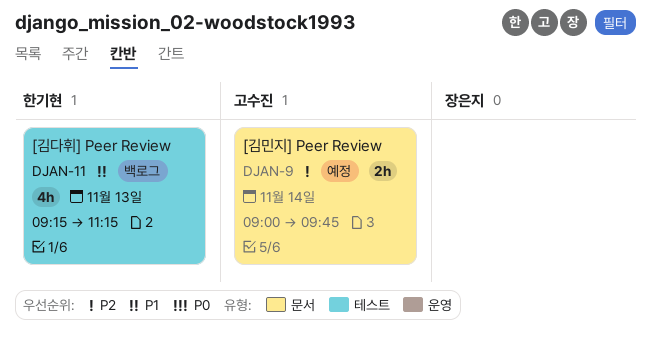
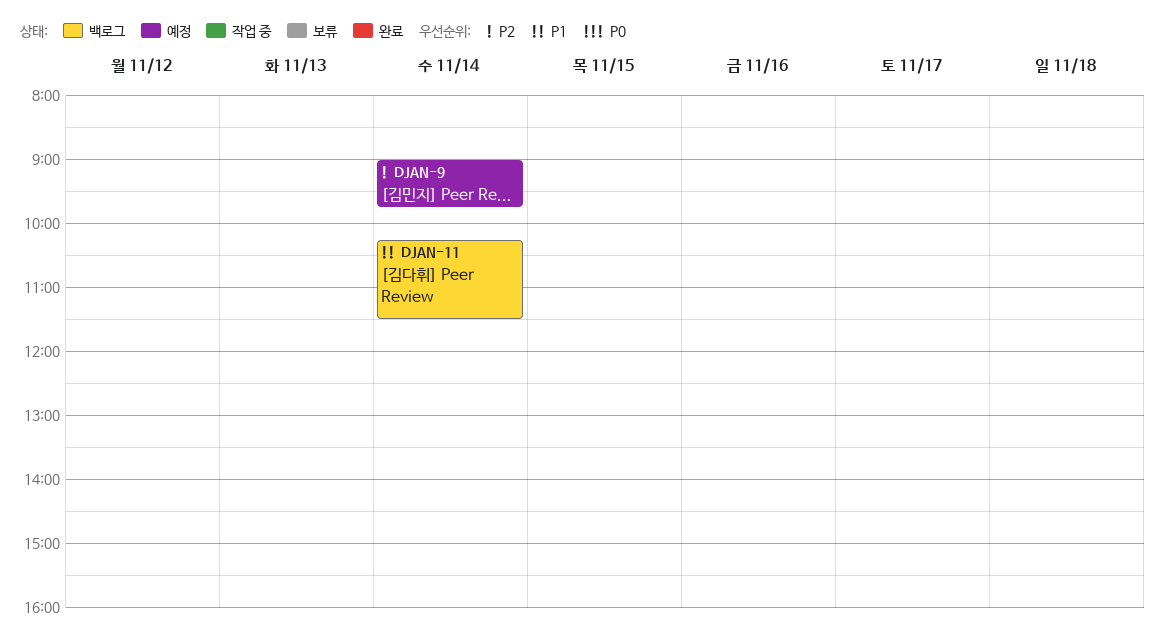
DJAN-11, day: Nov 13 -> Nov 14
DJAN-11, begins: 09:15 -> 10:15
DJAN-11, ends: 11:15 -> 11:30

